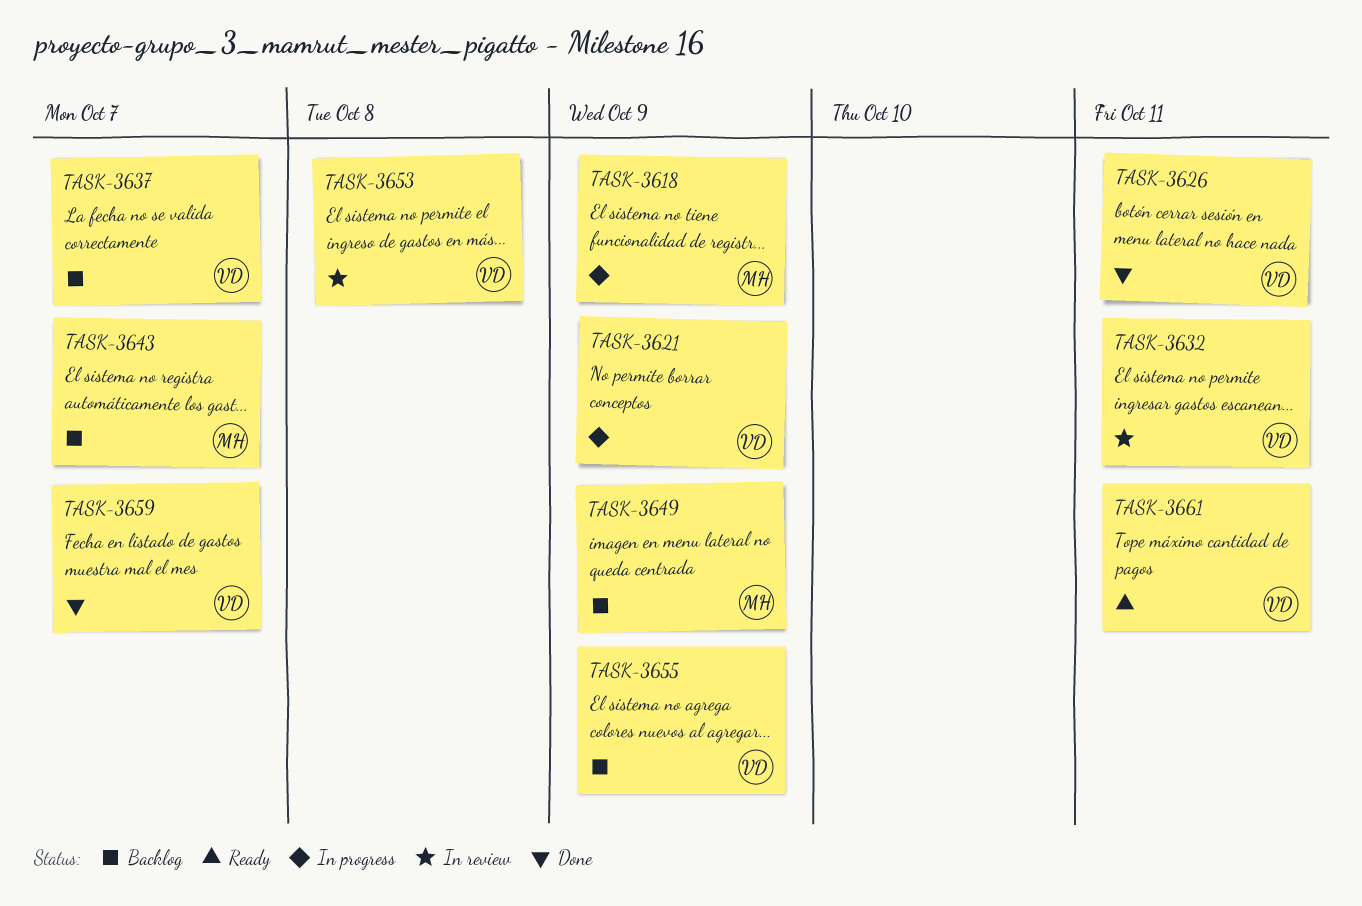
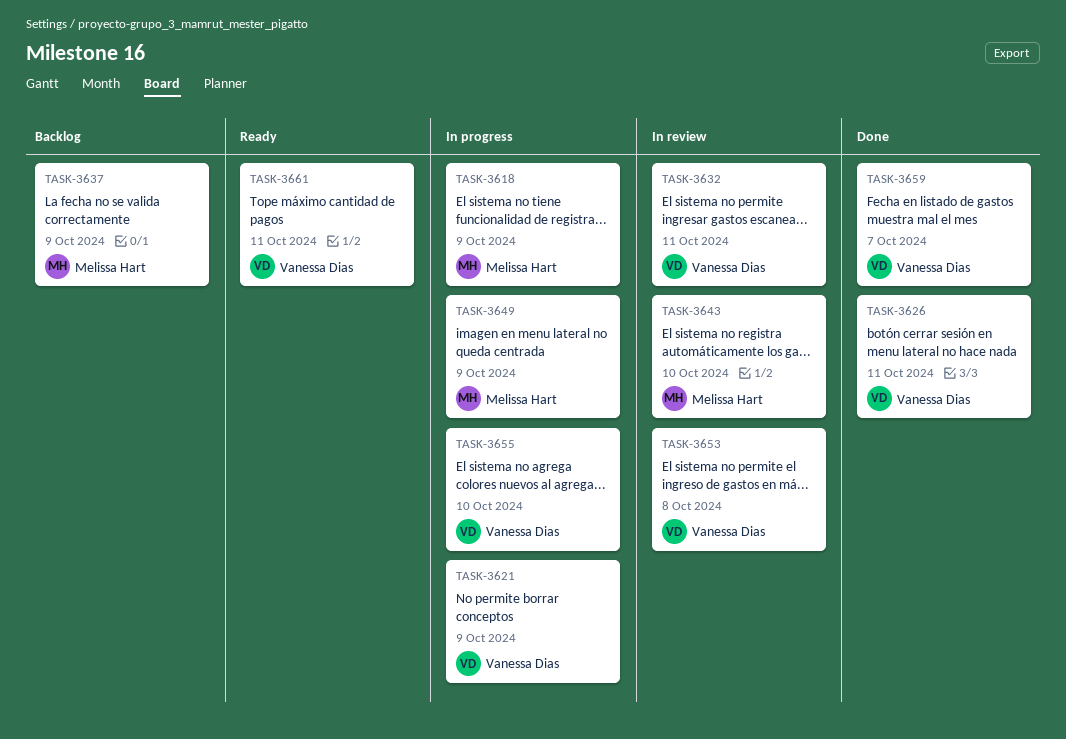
TASK-3637, owner: Vanessa Dias -> Melissa Hart
TASK-3637, due: Oct 7 -> Oct 9
TASK-3643, status: Backlog -> In review
TASK-3643, due: Oct 7 -> Oct 10
TASK-3649, status: Backlog -> In progress
TASK-3655, status: Backlog -> In progress
TASK-3655, due: Oct 9 -> Oct 10

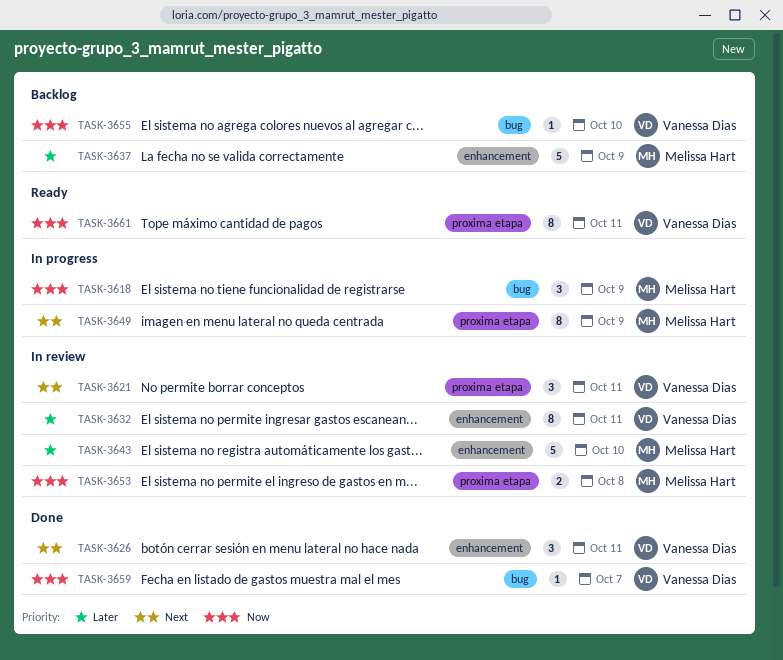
TASK-3621, status: In progress -> In review
TASK-3621, due: Oct 9 -> Oct 11
TASK-3653, owner: Vanessa Dias -> Melissa Hart
TASK-3655, status: In progress -> Backlog

